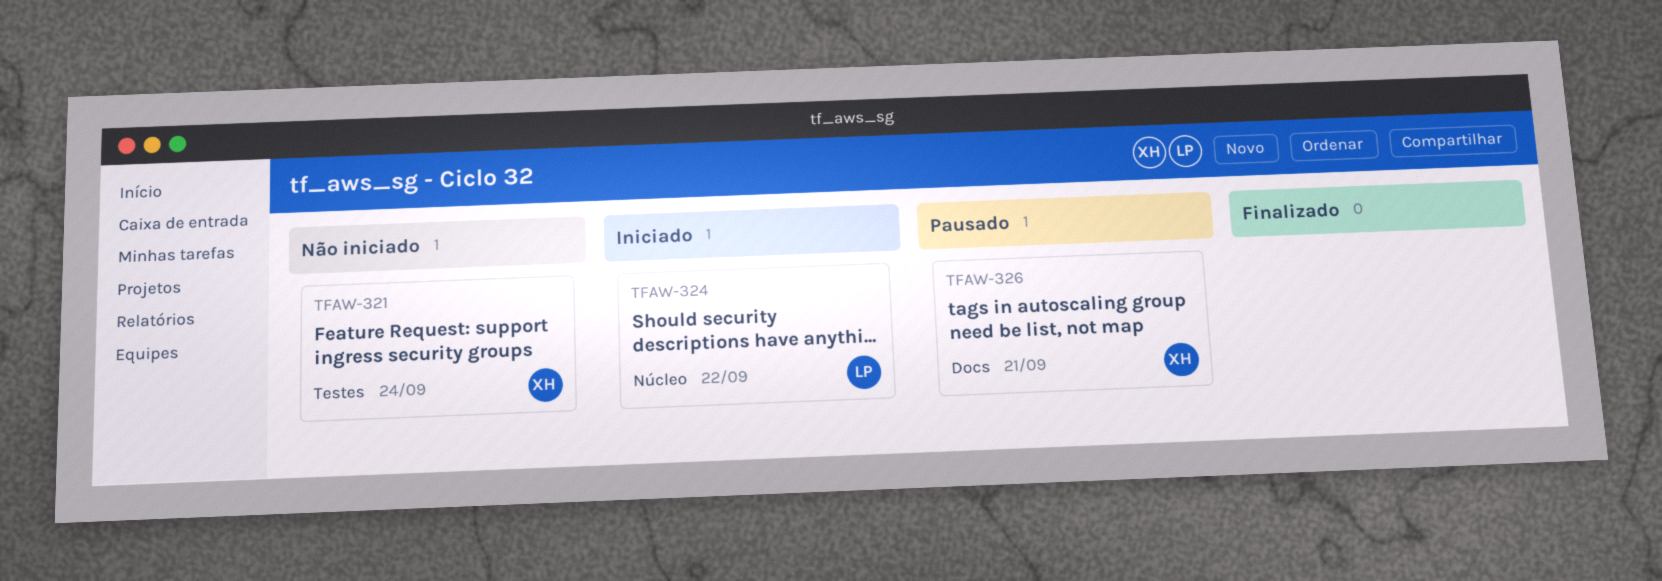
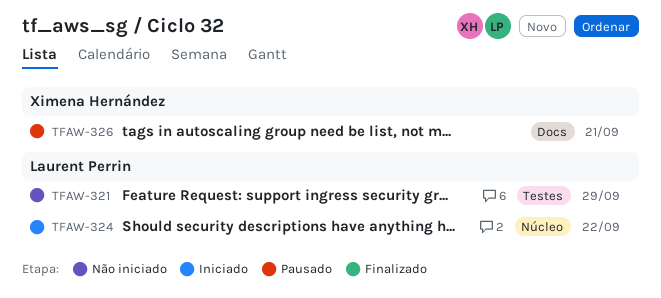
TFAW-321, owner: Ximena Hernández -> Laurent Perrin
TFAW-321, due: Sep 24 -> Sep 29

